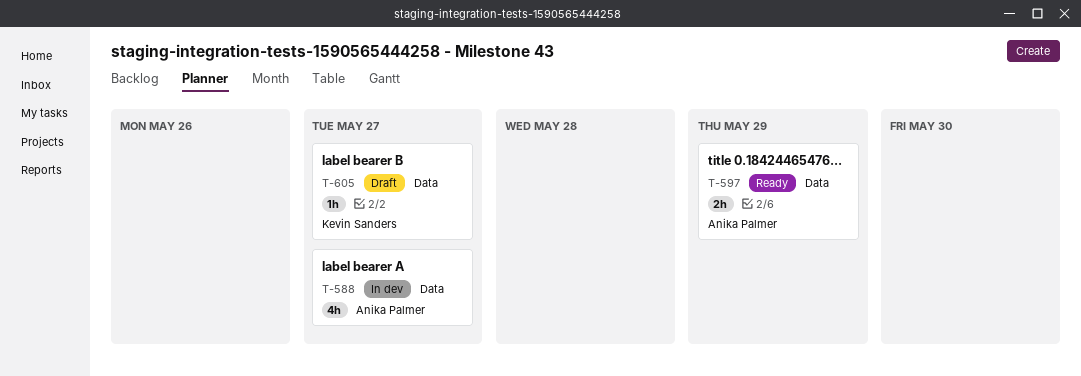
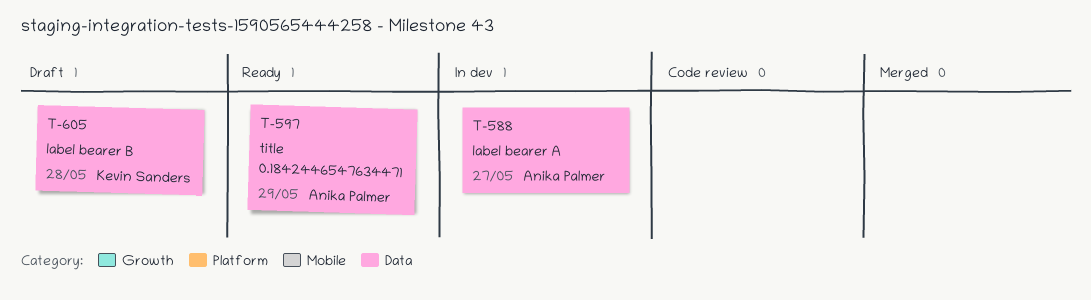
T-605, due: May 27 -> May 28

